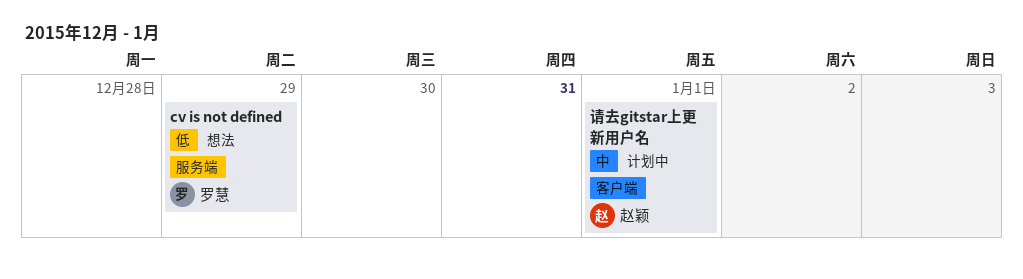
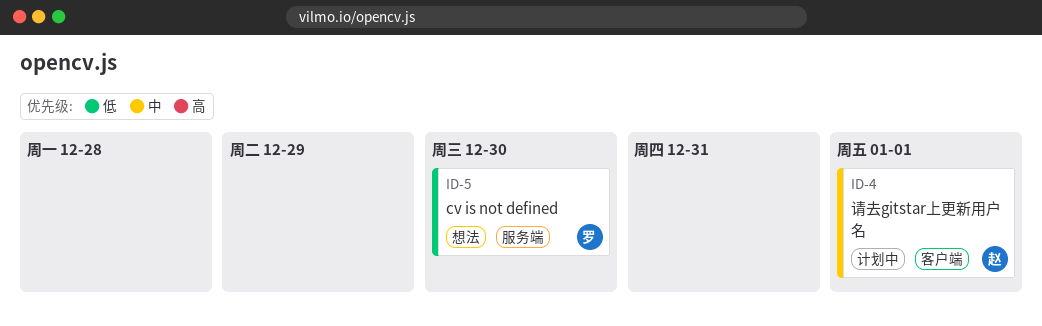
cv is not defined, due: Dec 29 -> Dec 30

